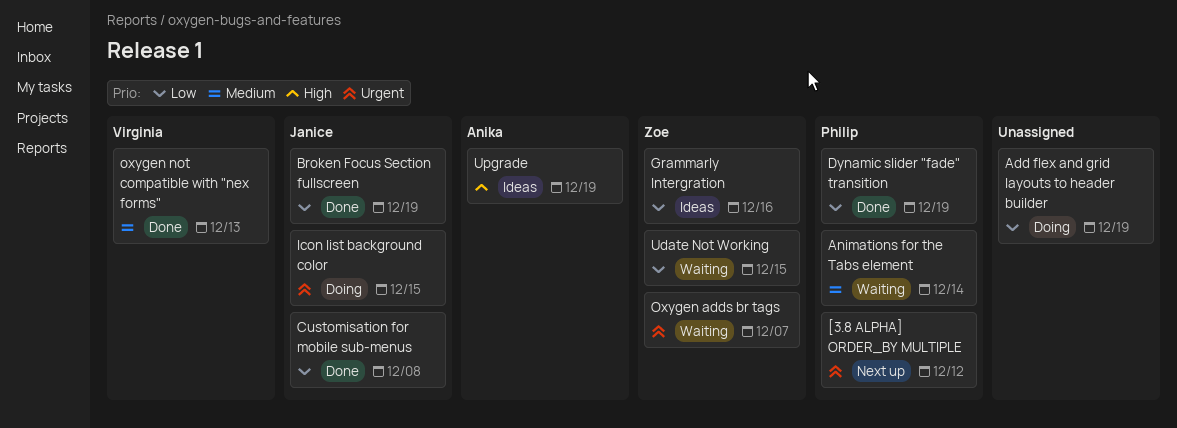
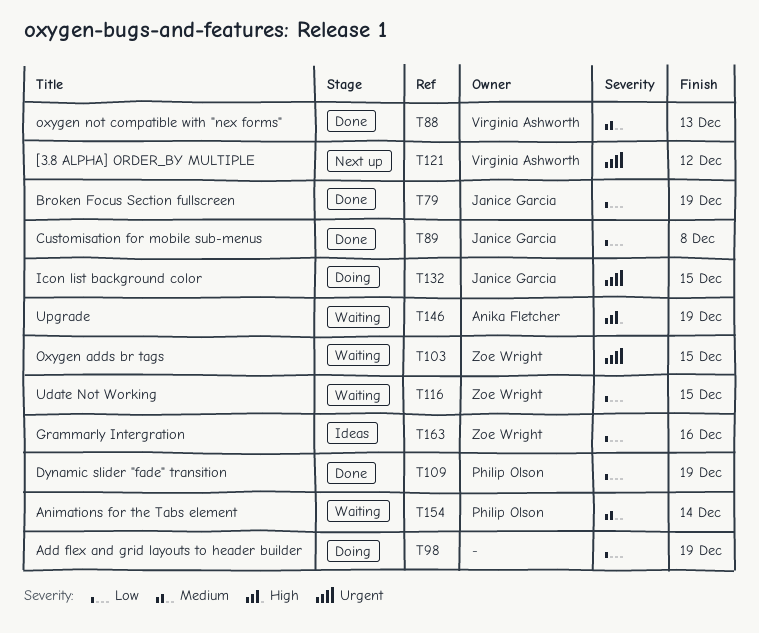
[3.8 ALPHA] ORDER_BY MULTIPLE, owner: Philip Olson -> Virginia Ashworth
Oxygen adds br tags, due: Dec 7 -> Dec 15
Upgrade, status: Ideas -> Waiting

